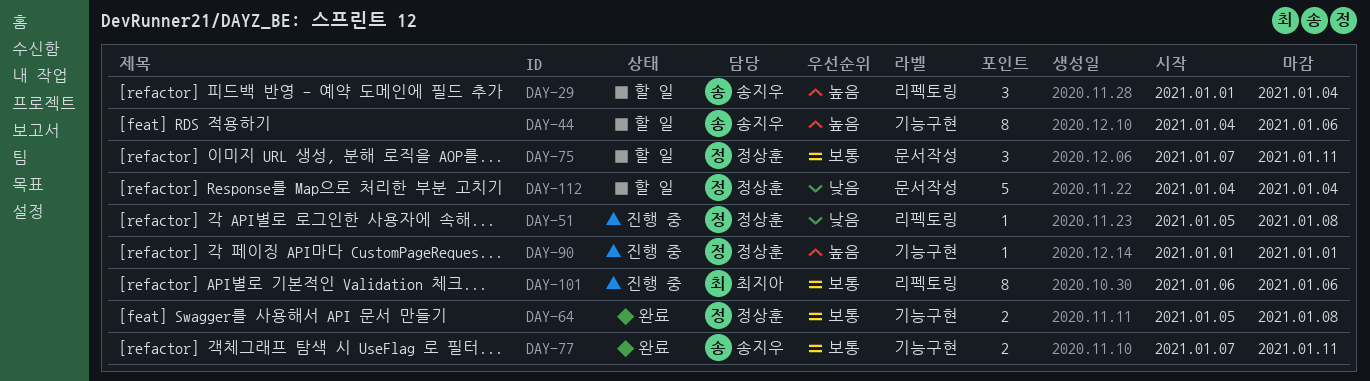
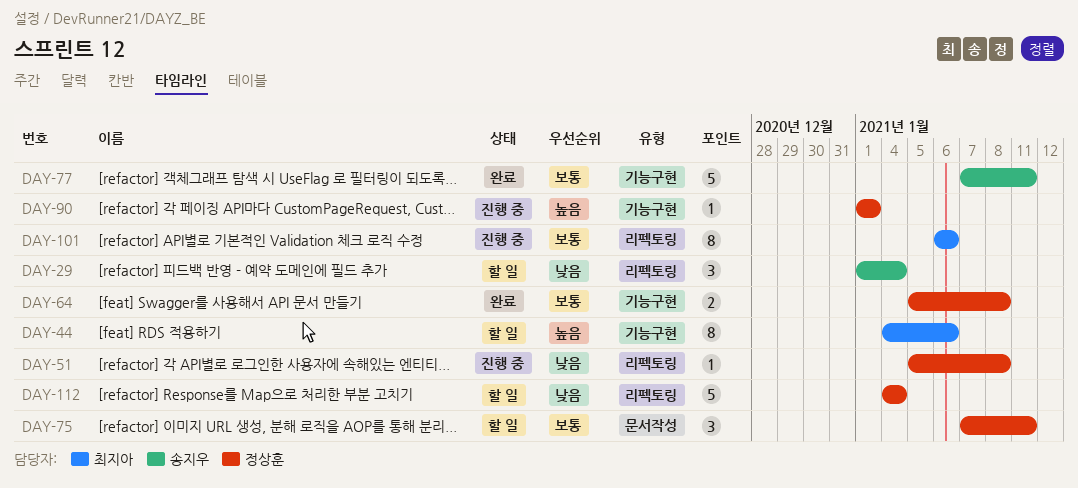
DAY-29, priority: 높음 -> 낮음
DAY-44, owner: 송지우 -> 최지아
DAY-77, estimate: 2 -> 5
DAY-112, label: 문서작성 -> 리펙토링

